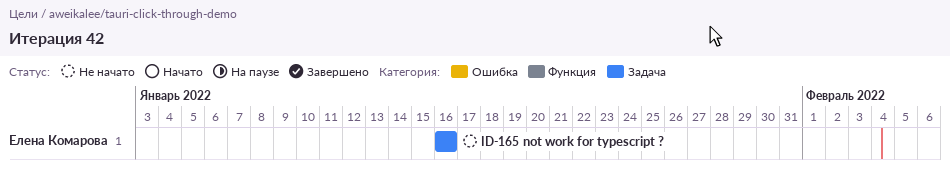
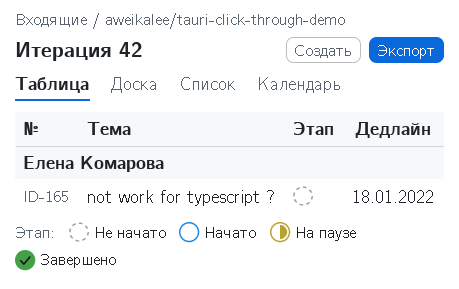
ID-165, due: Jan 16 -> Jan 18

